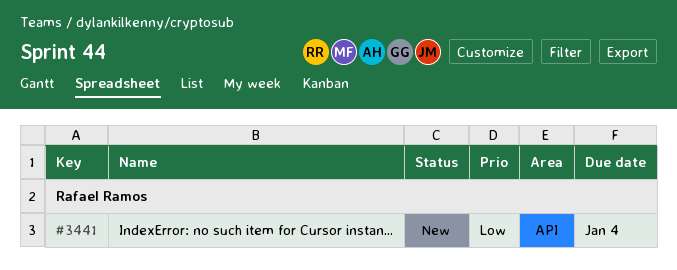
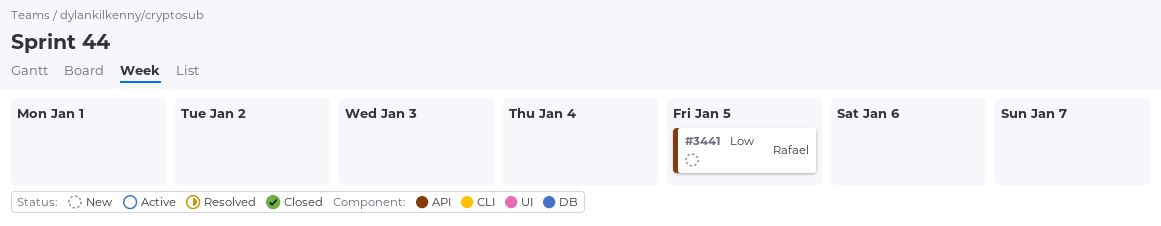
#3441, due: Jan 4 -> Jan 5

